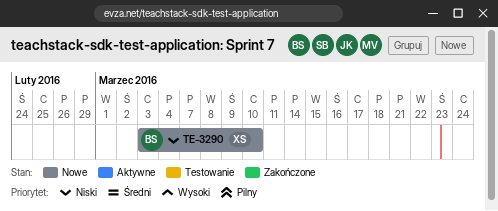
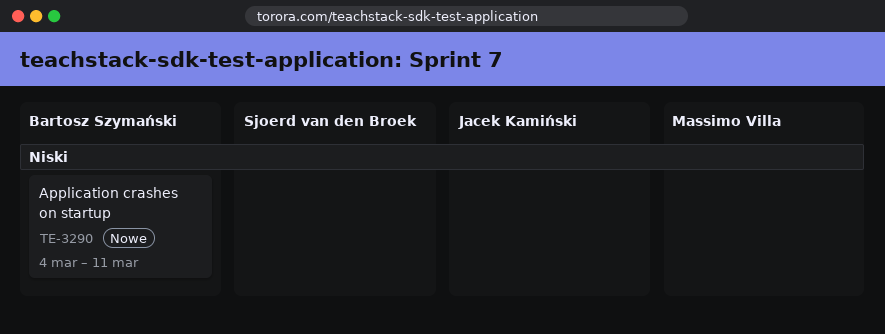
TE-3290, start: Mar 3 -> Mar 4
TE-3290, due: Mar 10 -> Mar 11

